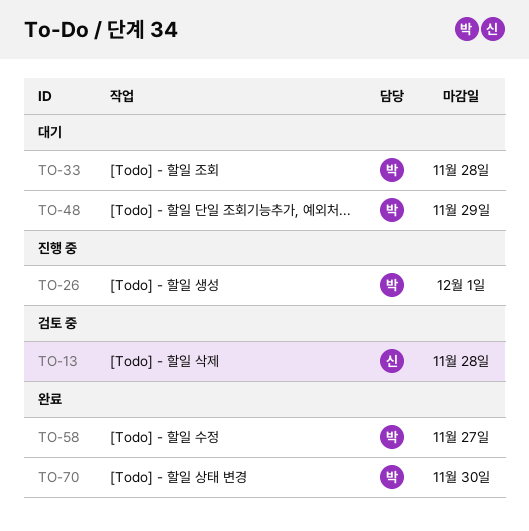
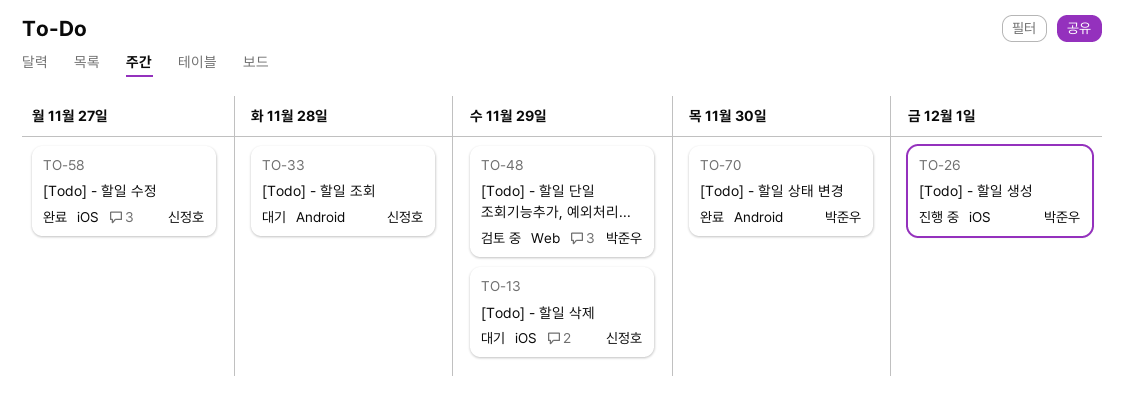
TO-13, status: 검토 중 -> 대기
TO-13, due: Nov 28 -> Nov 29
TO-33, owner: 박준우 -> 신정호
TO-48, status: 대기 -> 검토 중
TO-58, owner: 박준우 -> 신정호

